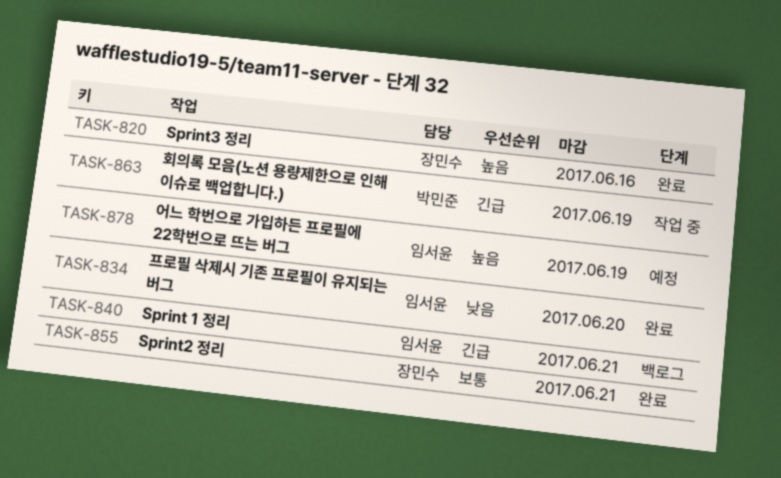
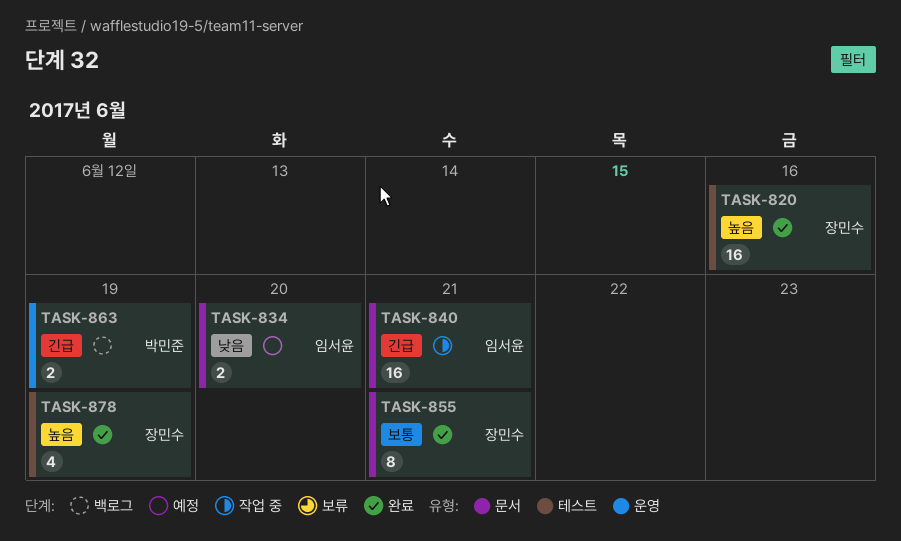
TASK-834, status: 완료 -> 예정
TASK-840, status: 백로그 -> 작업 중
TASK-863, status: 작업 중 -> 백로그
TASK-878, status: 예정 -> 완료
TASK-878, owner: 임서윤 -> 장민수

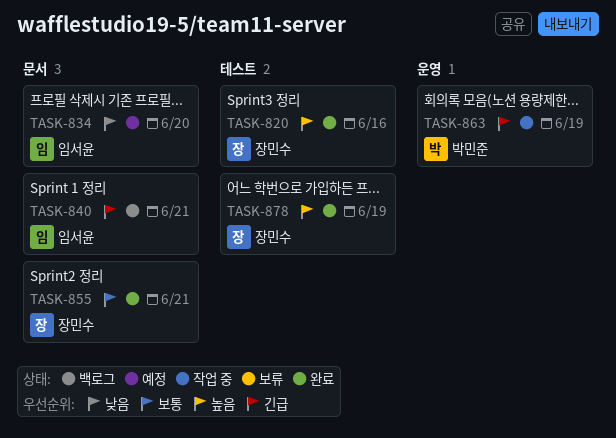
TASK-840, status: 작업 중 -> 백로그
TASK-863, status: 백로그 -> 작업 중

